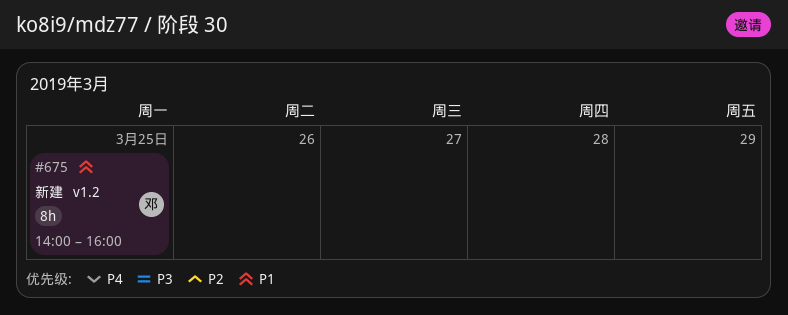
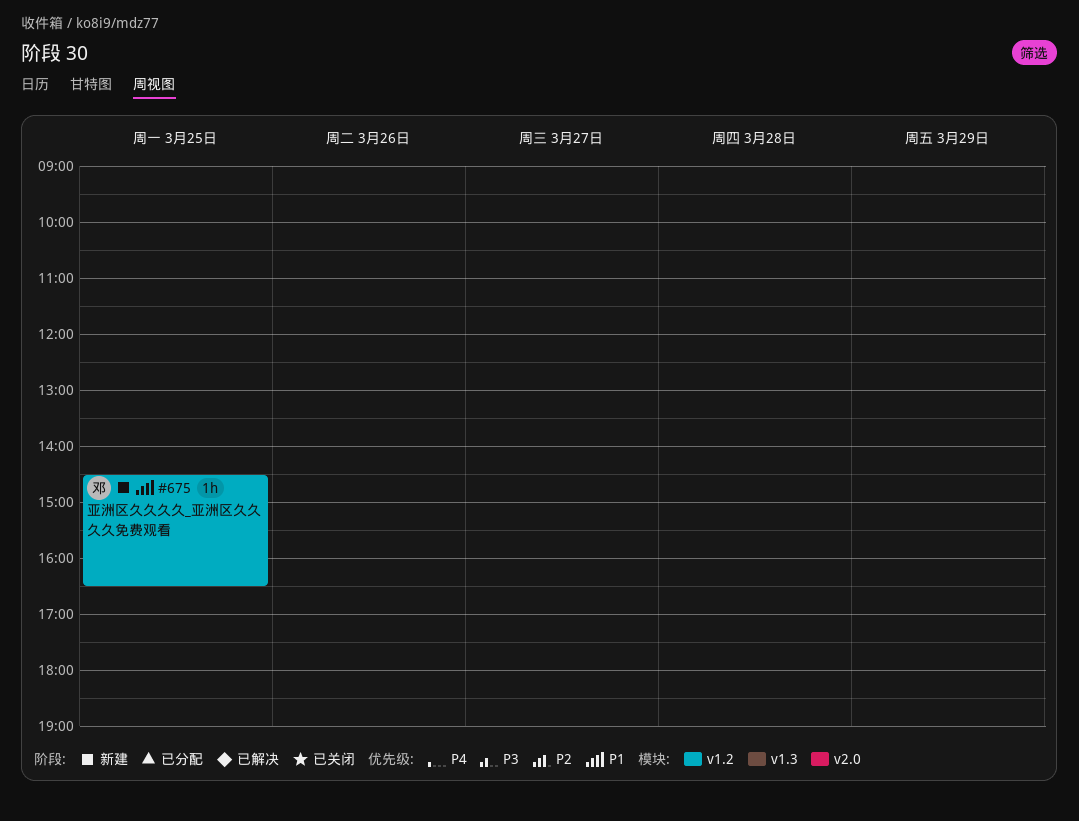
#675, estimate: 8h -> 1h
#675, begins: 14:00 -> 14:30
#675, ends: 16:00 -> 16:30

